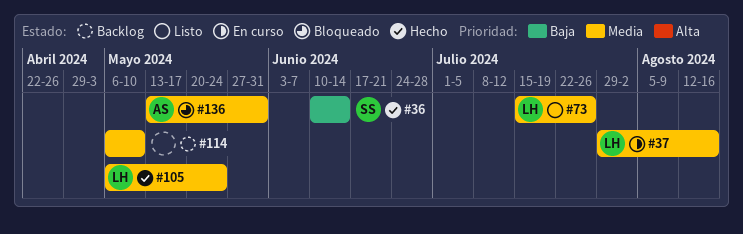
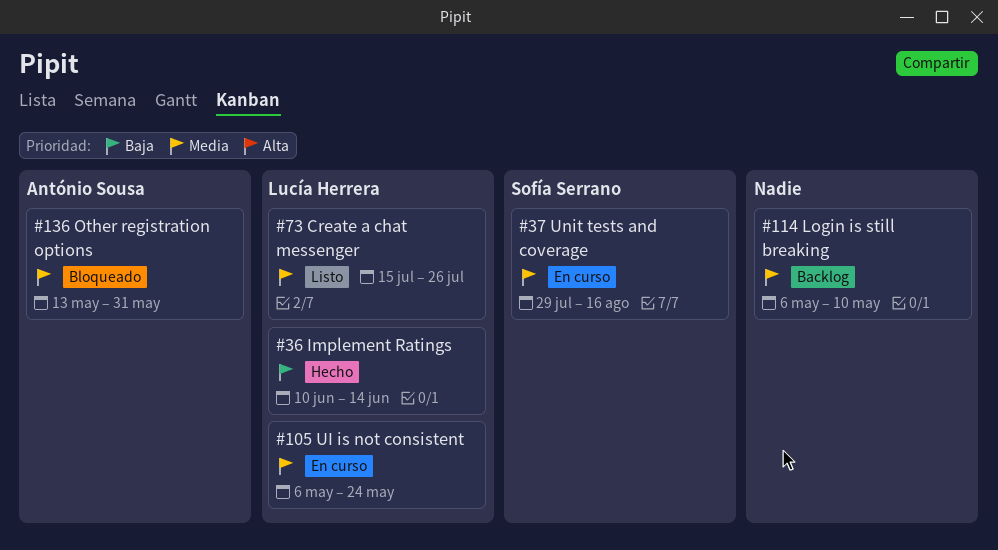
#36, owner: Sofía Serrano -> Lucía Herrera
#37, owner: Lucía Herrera -> Sofía Serrano
#105, status: Hecho -> En curso

